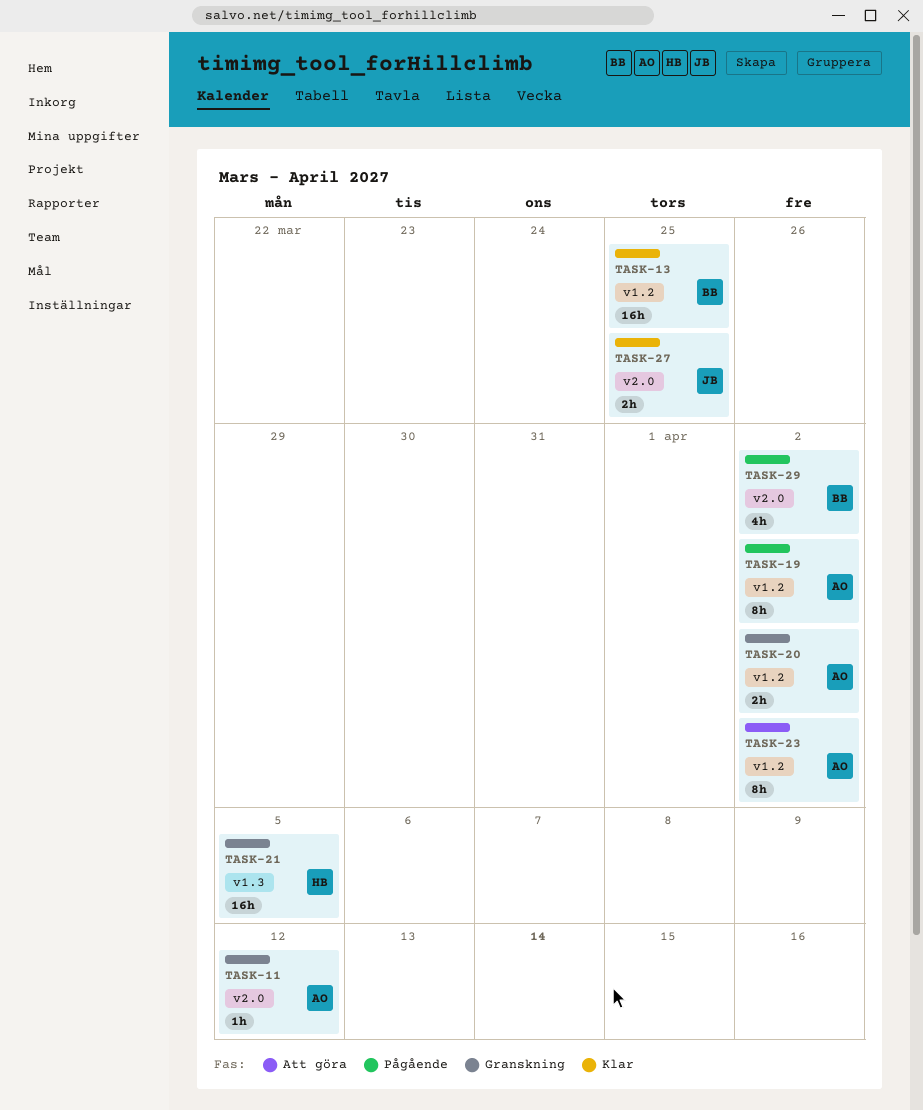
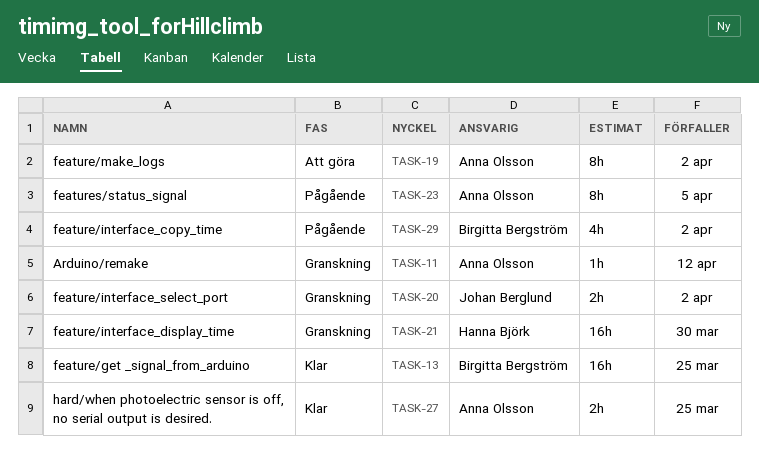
TASK-19, status: Pågående -> Att göra
TASK-20, owner: Anna Olsson -> Johan Berglund
TASK-21, due: Apr 5 -> Mar 30
TASK-23, status: Att göra -> Pågående
TASK-23, due: Apr 2 -> Apr 5
TASK-27, owner: Johan Berglund -> Anna Olsson

